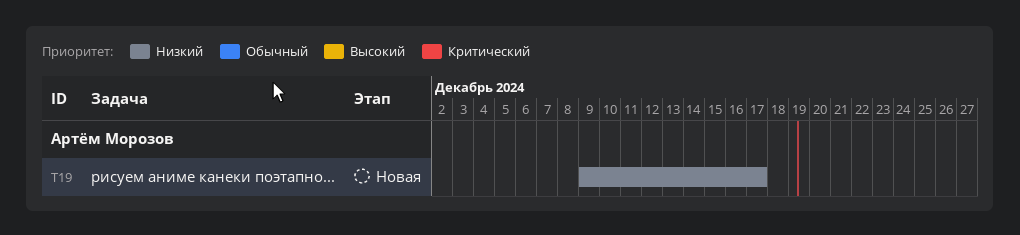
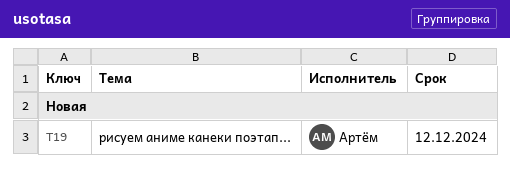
T19, due: Dec 17 -> Dec 12

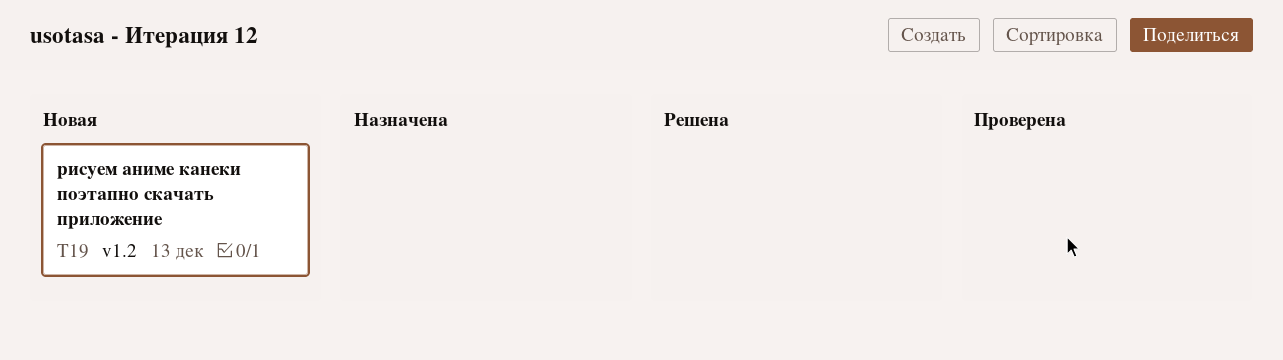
T19, due: Dec 12 -> Dec 13

